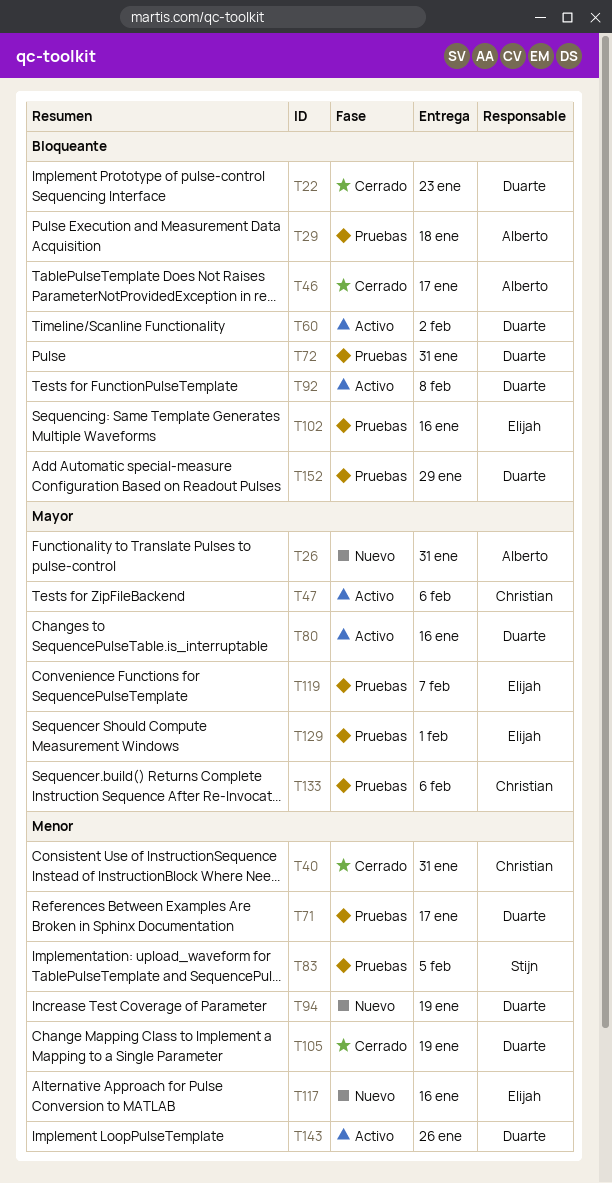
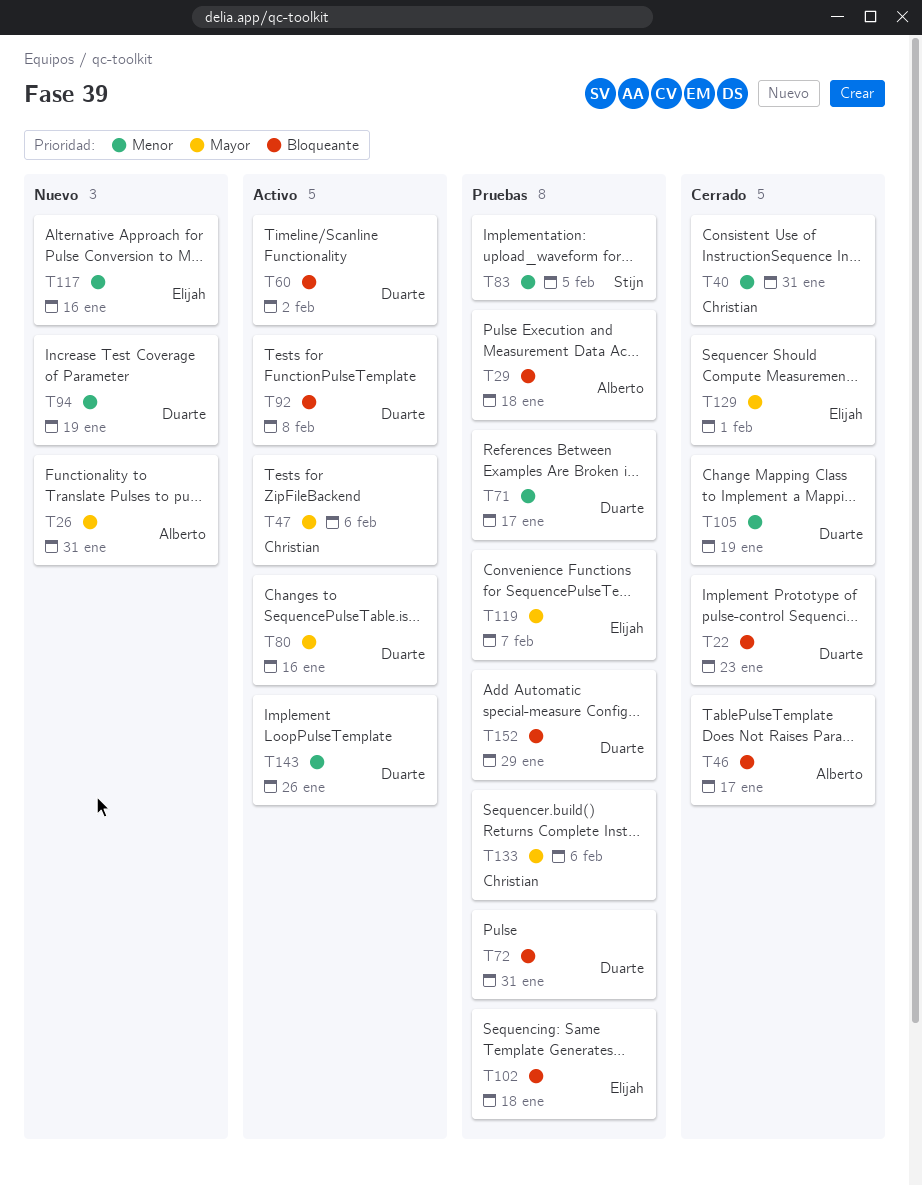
T102, due: Jan 16 -> Jan 18
T129, status: Pruebas -> Cerrado

